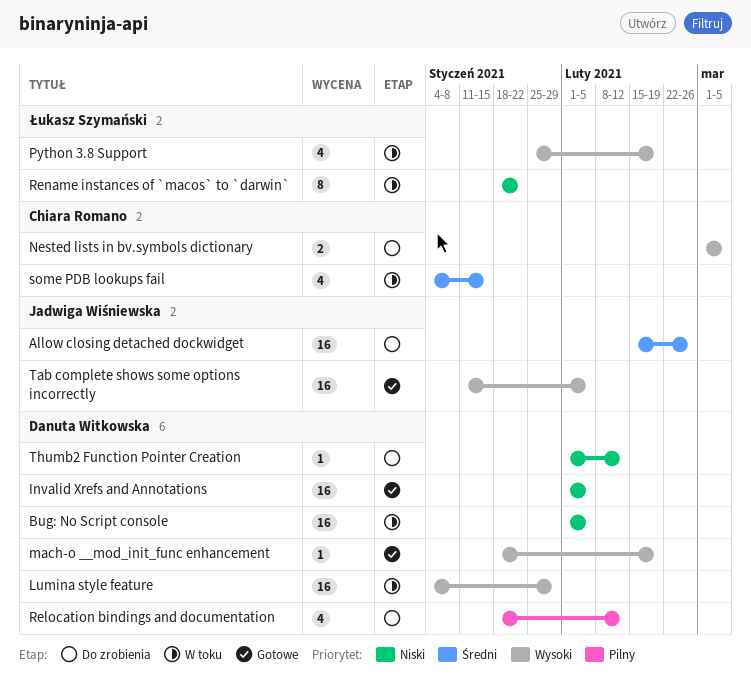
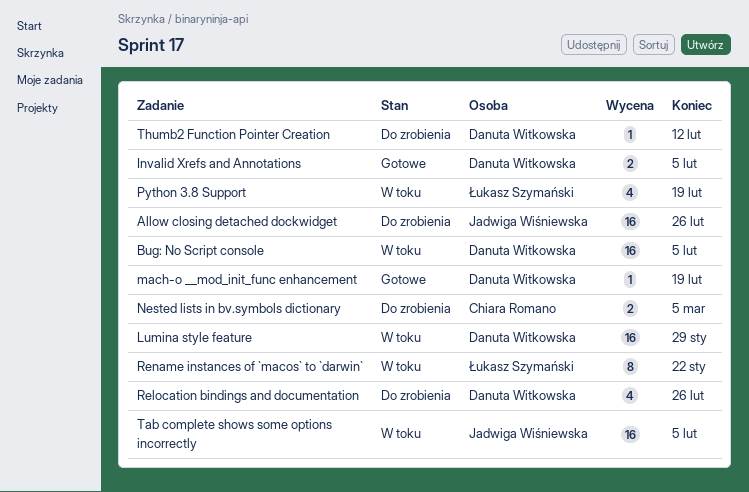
Invalid Xrefs and Annotations, estimate: 16 -> 2
Relocation bindings and documentation, due: Feb 12 -> Feb 26
some PDB lookups fail: present -> none
Tab complete shows some options incorrectly, status: Gotowe -> W toku

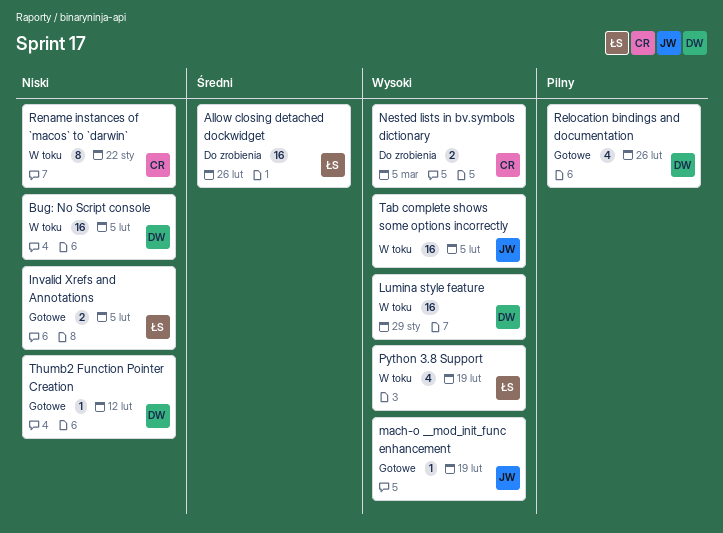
Allow closing detached dockwidget, owner: Jadwiga Wiśniewska -> Łukasz Szymański
Invalid Xrefs and Annotations, owner: Danuta Witkowska -> Łukasz Szymański
mach-o __mod_init_func enhancement, owner: Danuta Witkowska -> Jadwiga Wiśniewska
Relocation bindings and documentation, status: Do zrobienia -> Gotowe
Rename instances of `macos` to `darwin`, owner: Łukasz Szymański -> Chiara Romano
Thumb2 Function Pointer Creation, status: Do zrobienia -> Gotowe

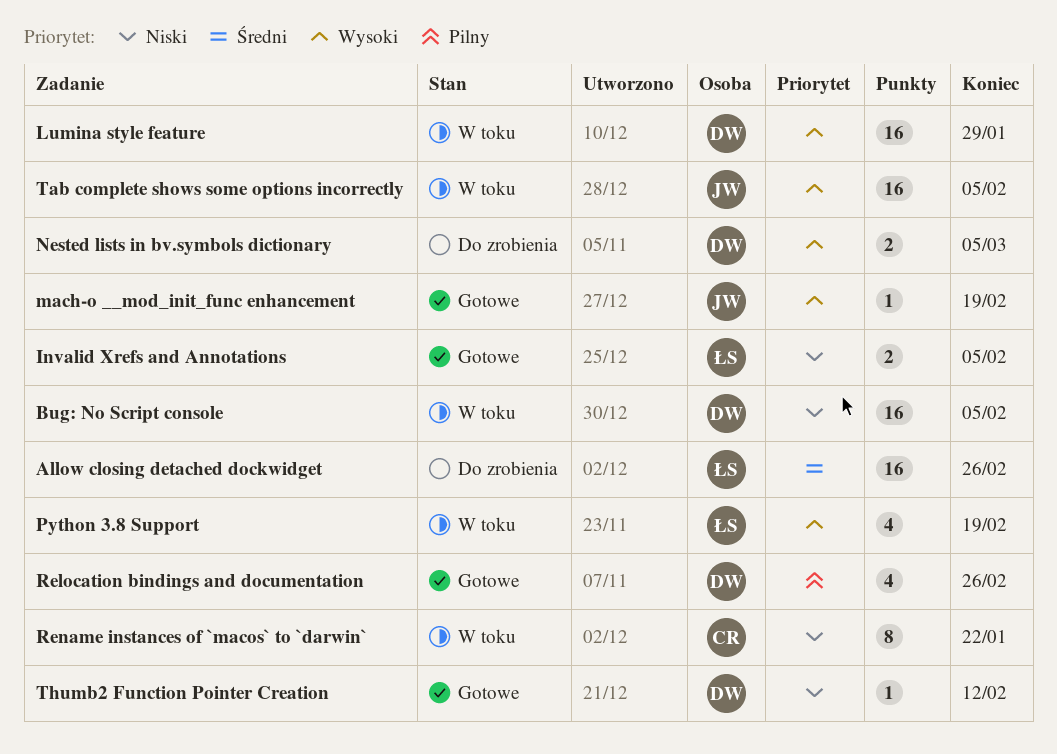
Nested lists in bv.symbols dictionary, owner: CR -> DW

